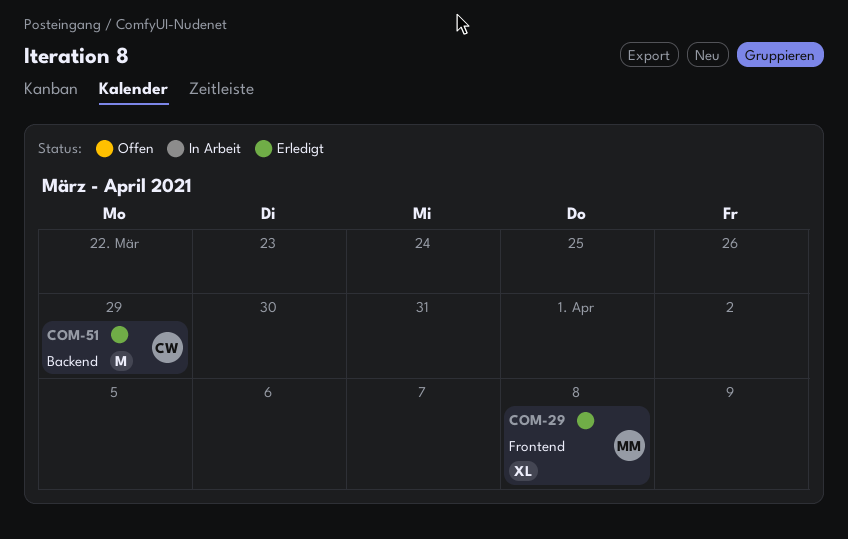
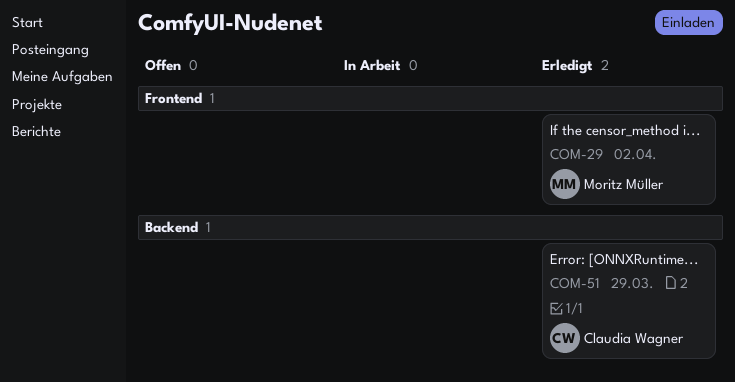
COM-29, due: Apr 8 -> Apr 2

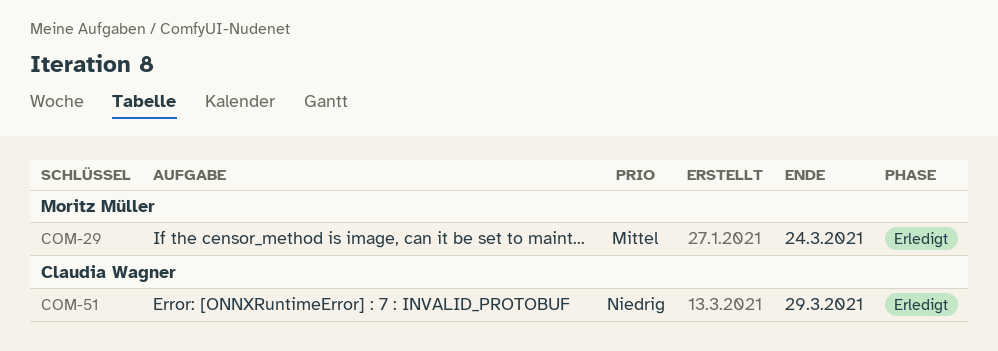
COM-29, due: Apr 2 -> Mar 24

